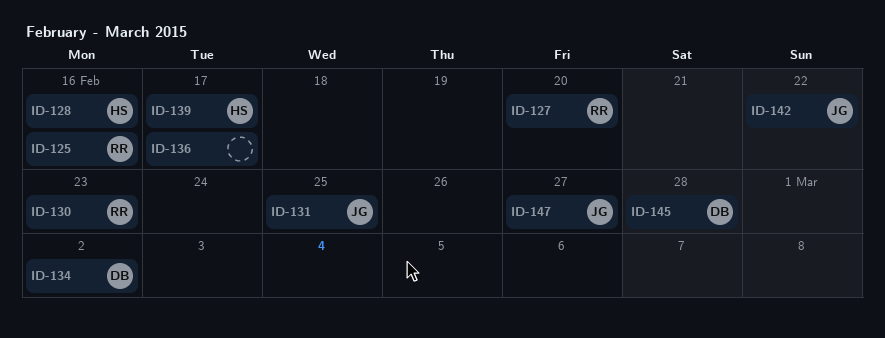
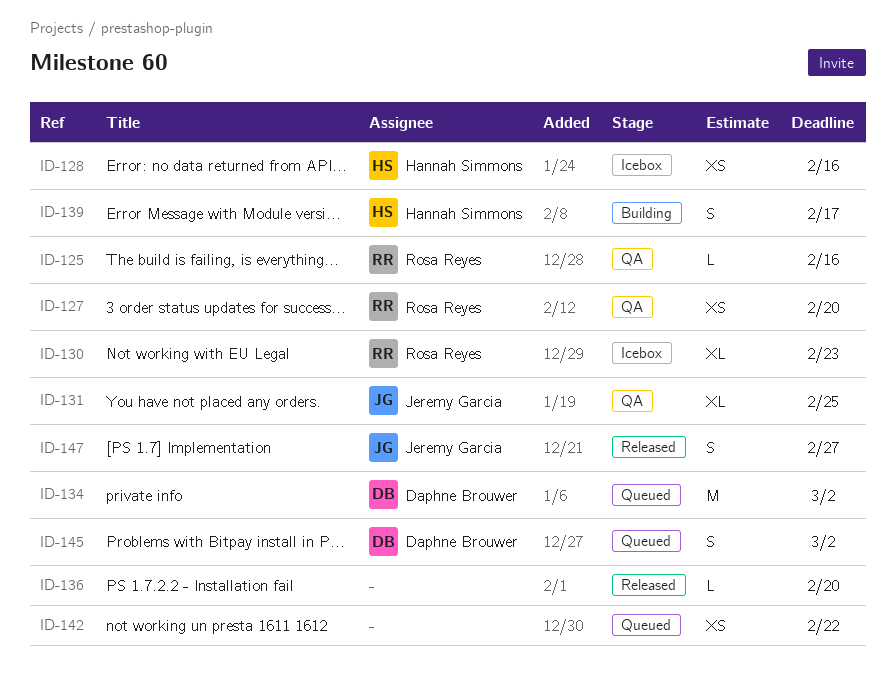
ID-136, due: Feb 17 -> Feb 20
ID-142, owner: Jeremy Garcia -> none
ID-145, due: Feb 28 -> Mar 2

